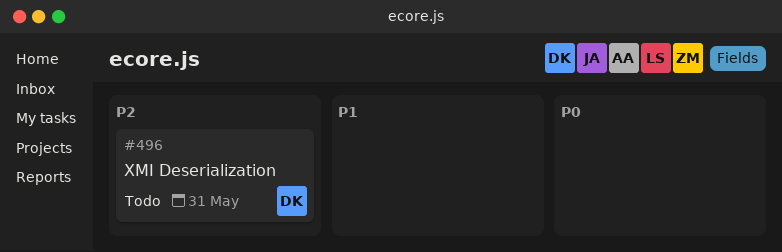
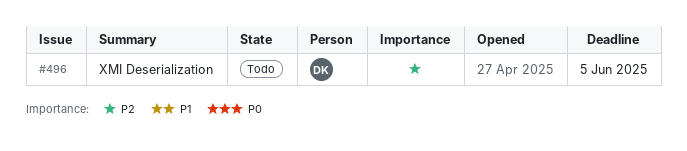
#496, due: May 31 -> Jun 5

